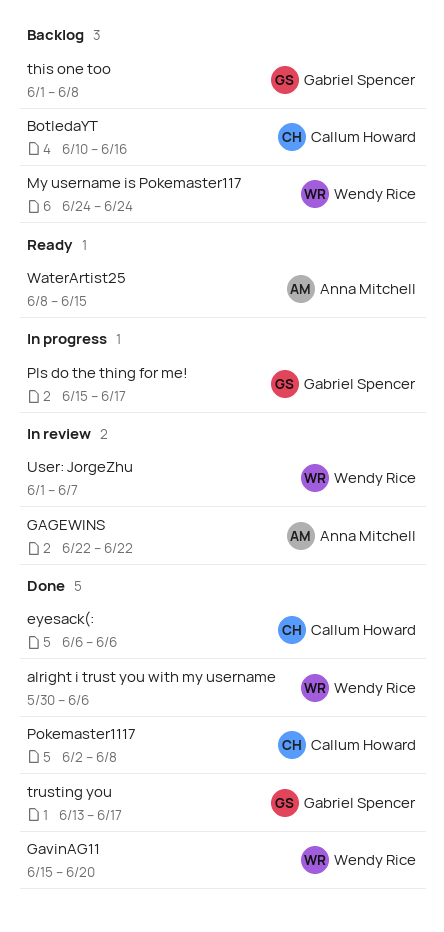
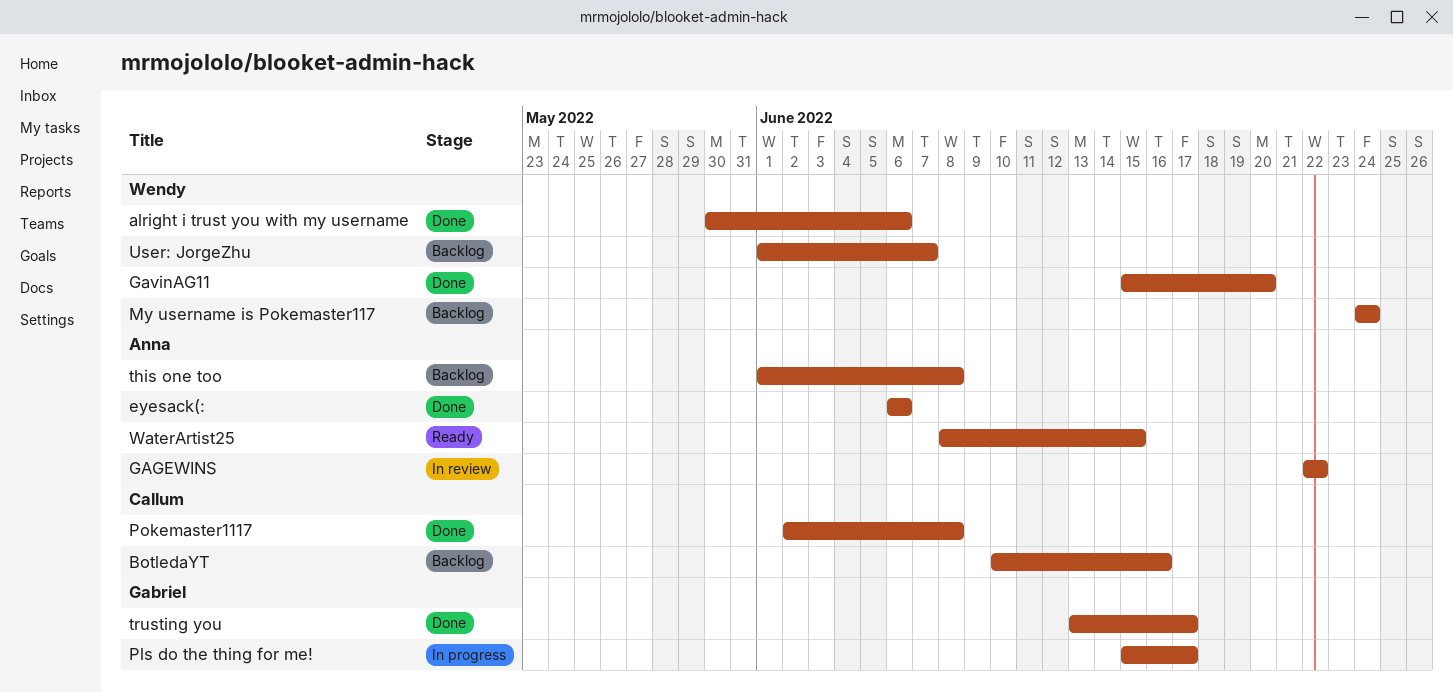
eyesack(:, owner: Callum Howard -> Anna Mitchell
this one too, owner: Gabriel Spencer -> Anna Mitchell
User: JorgeZhu, status: In review -> Backlog

